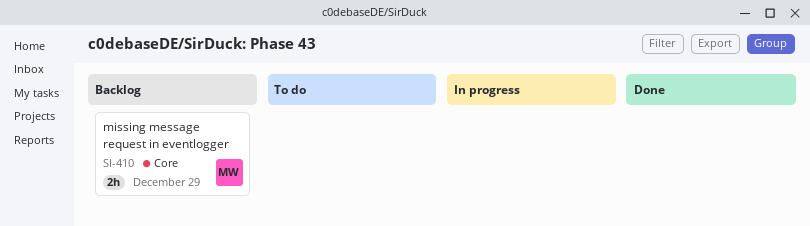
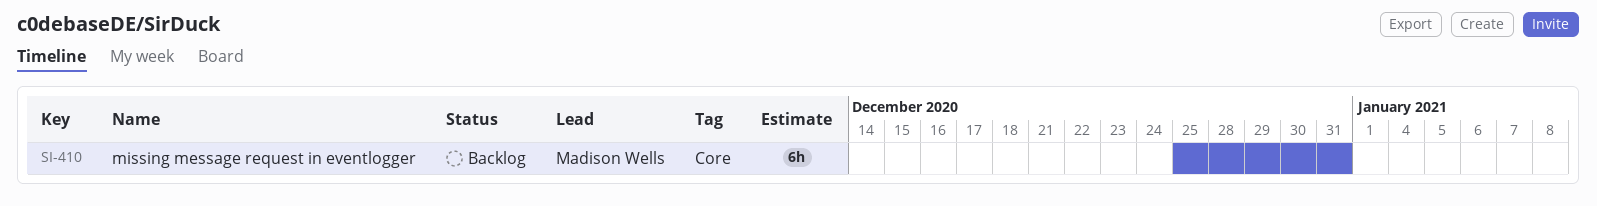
SI-410, estimate: 2h -> 6h
SI-410, due: Dec 29 -> Dec 31

